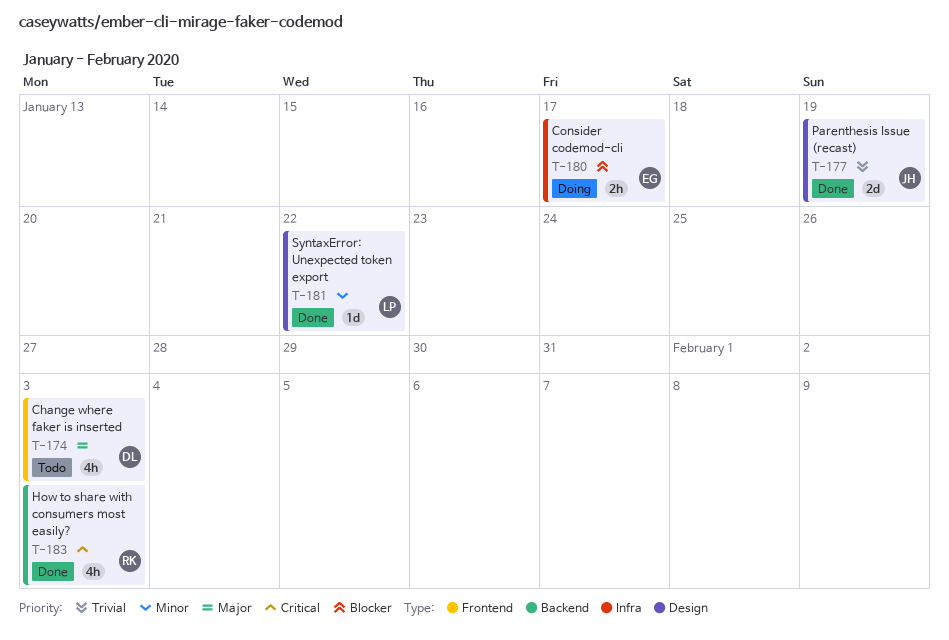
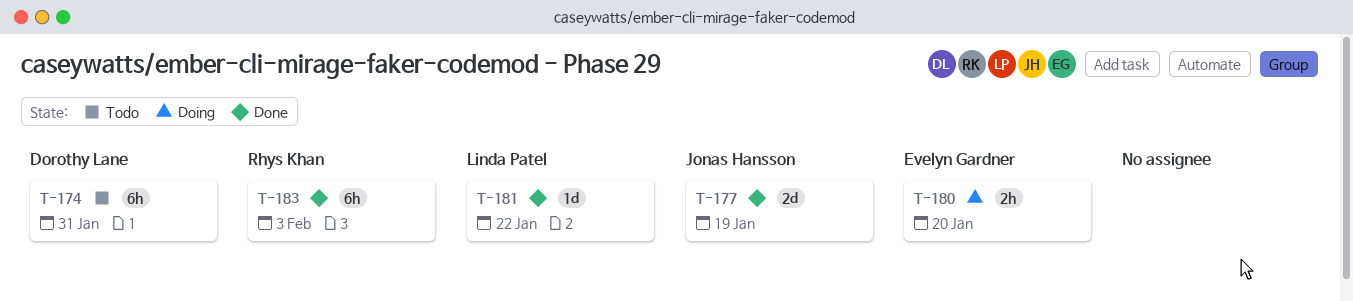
T-174, estimate: 4h -> 6h
T-174, due: Feb 3 -> Jan 31
T-180, due: Jan 17 -> Jan 20
T-183, estimate: 4h -> 6h

